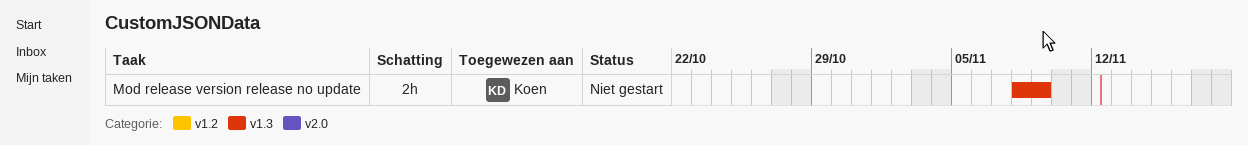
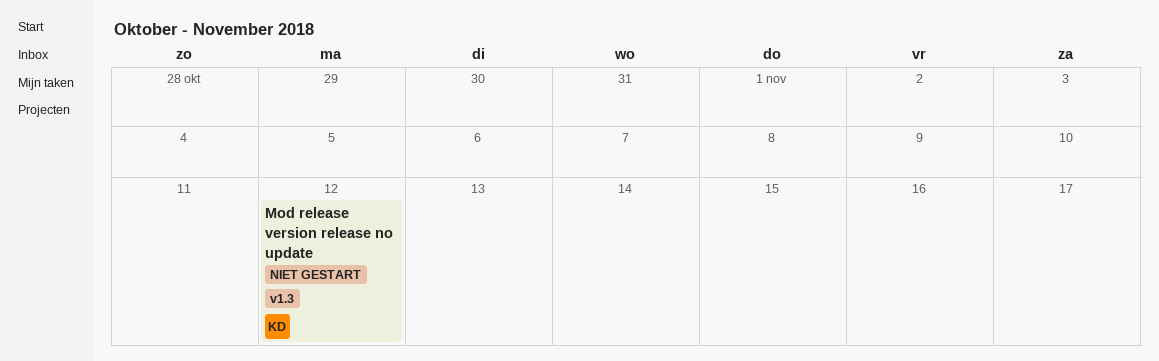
Mod release version release no update, due: Nov 9 -> Nov 12

